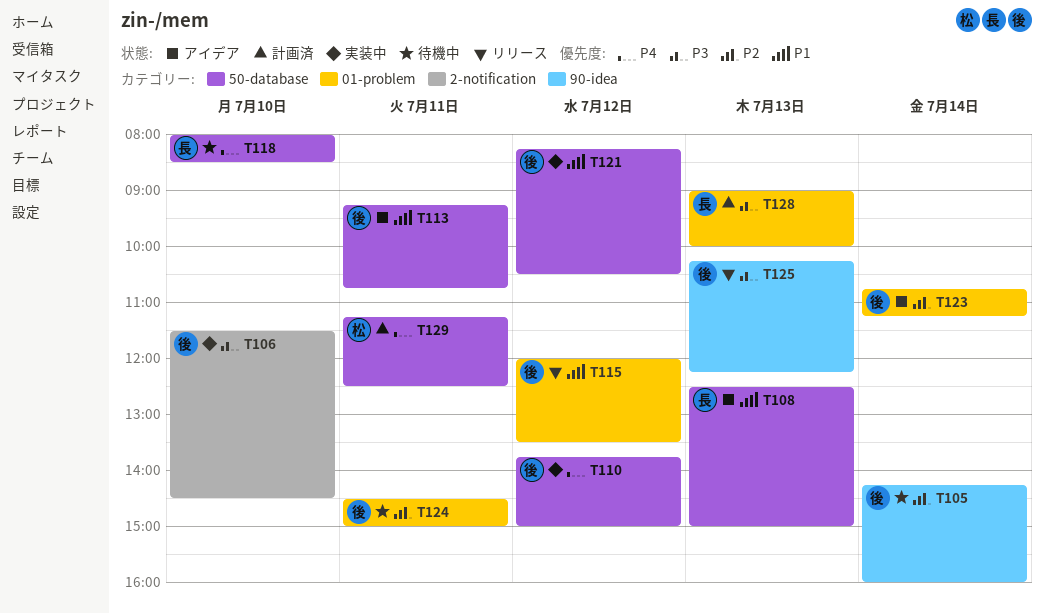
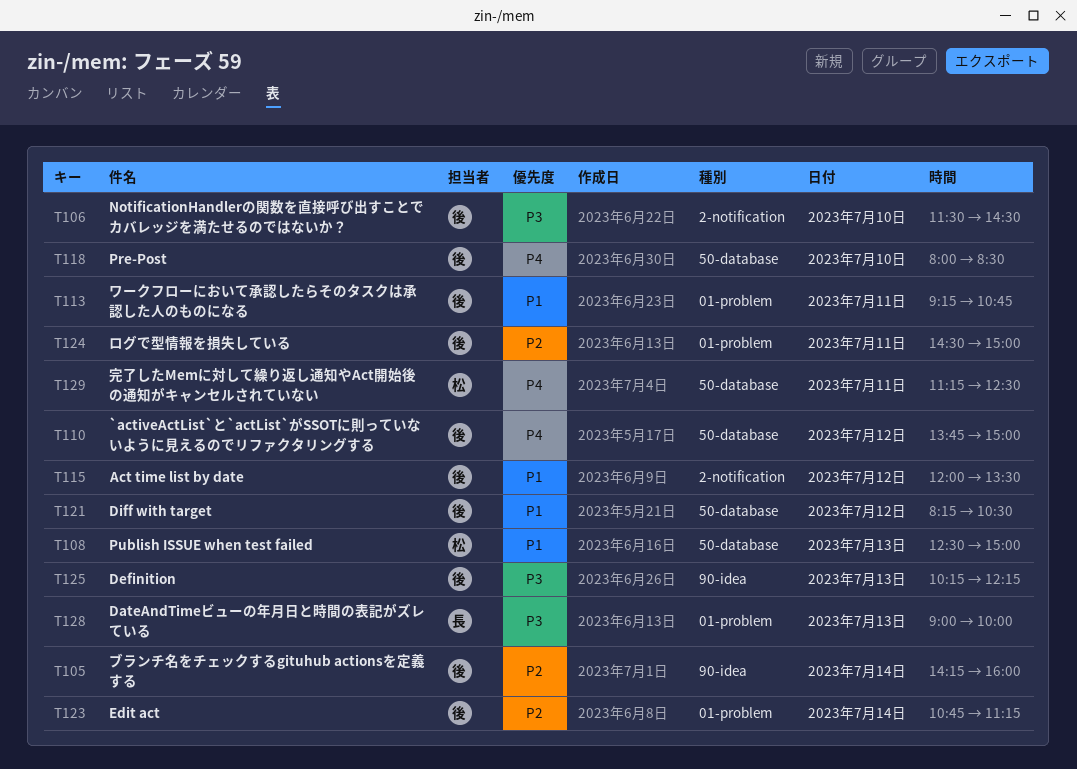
T108, owner: 長 -> 松
T113, label: 50-database -> 01-problem
T115, label: 01-problem -> 2-notification
T118, owner: 長 -> 後

